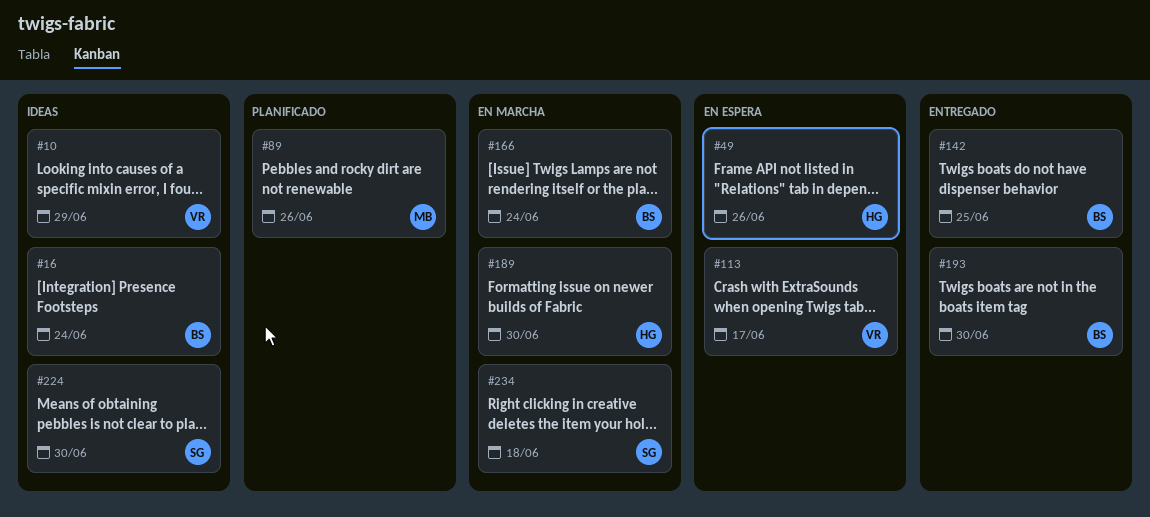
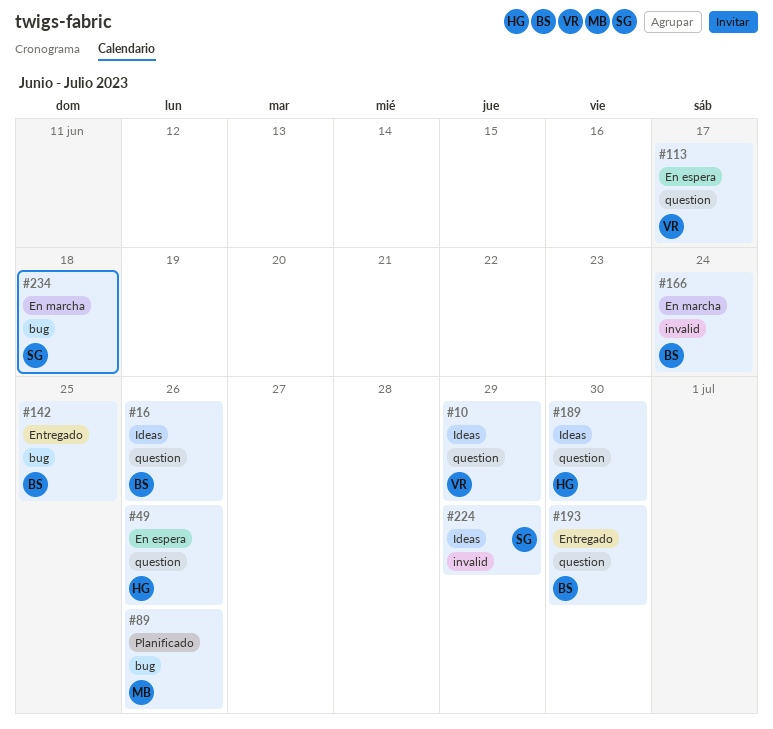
#16, due: Jun 24 -> Jun 26
#189, status: En marcha -> Ideas
#224, due: Jun 30 -> Jun 29

